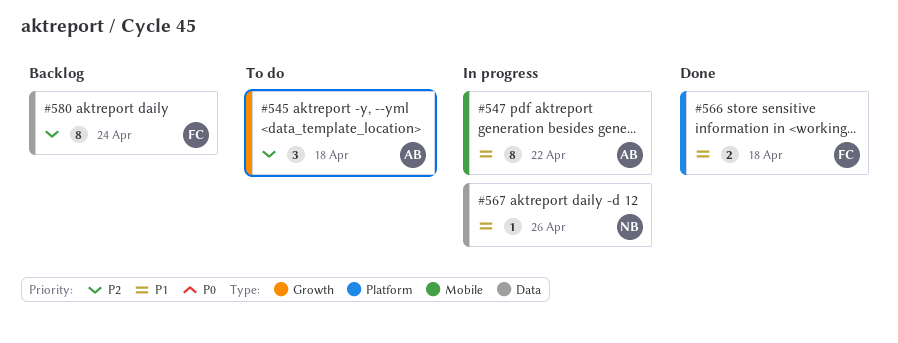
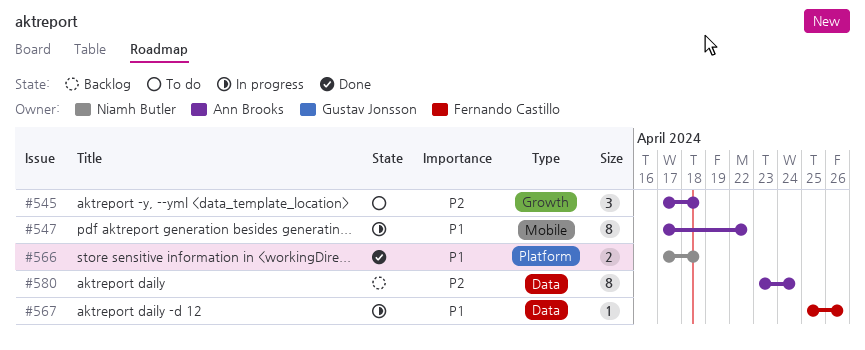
#566, owner: Fernando Castillo -> Niamh Butler
#567, owner: Niamh Butler -> Fernando Castillo
#580, owner: Fernando Castillo -> Ann Brooks

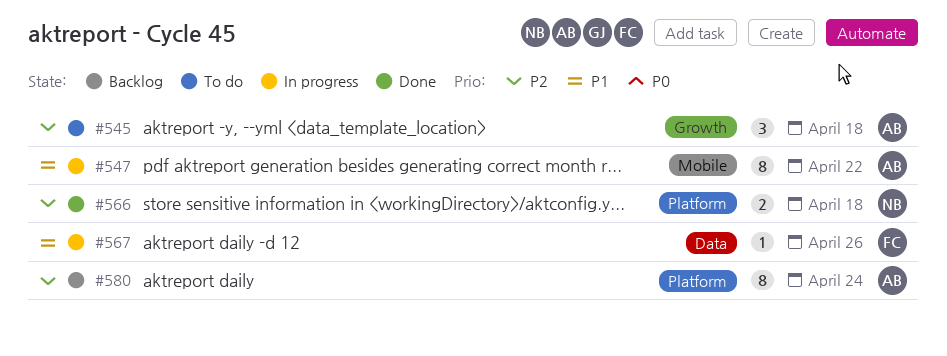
#566, priority: P1 -> P2
#580, label: Data -> Platform

